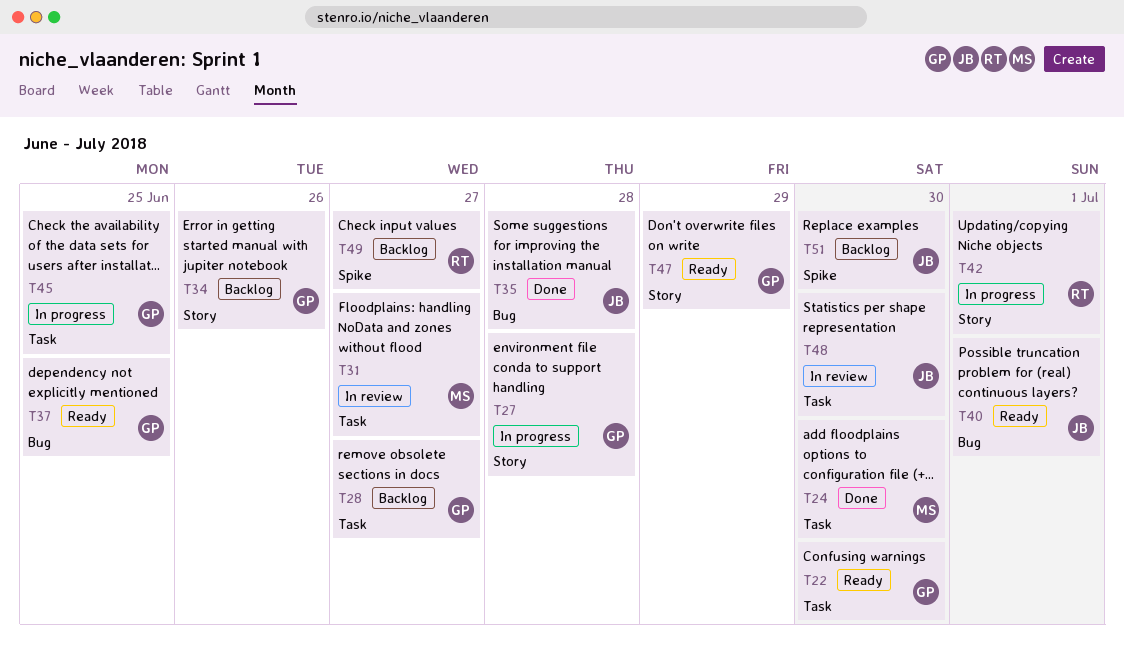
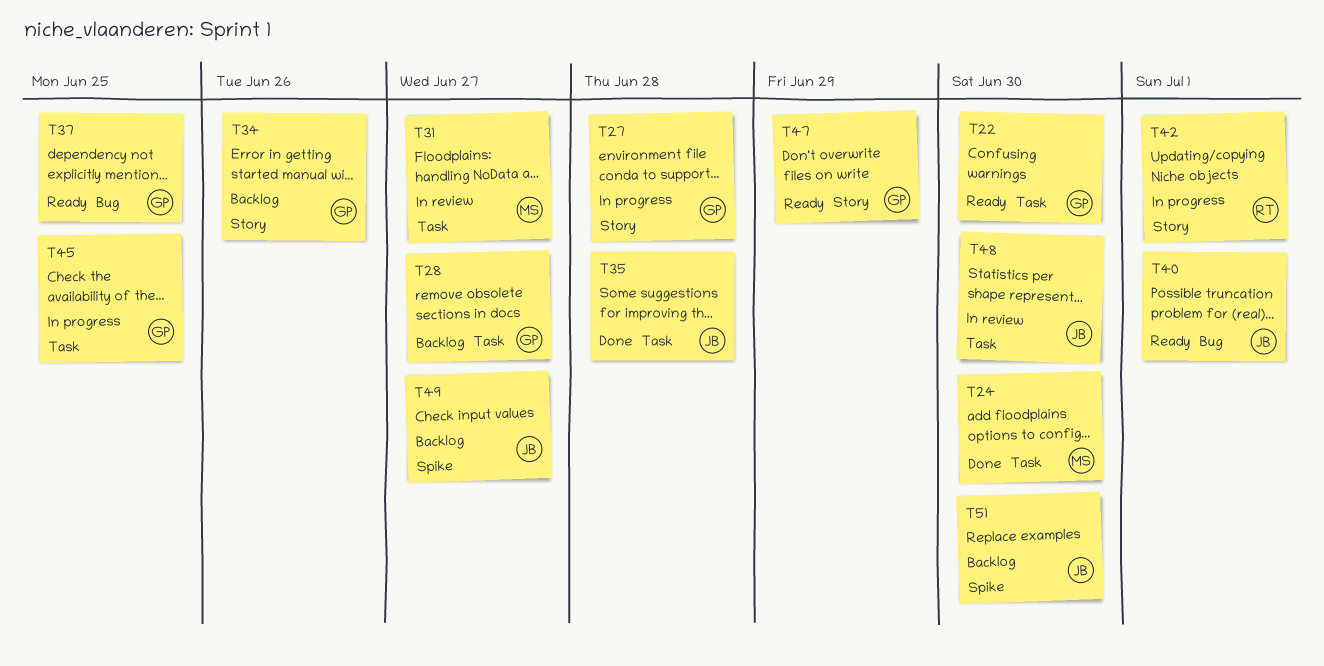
T35, label: Bug -> Task
T49, owner: RT -> JB

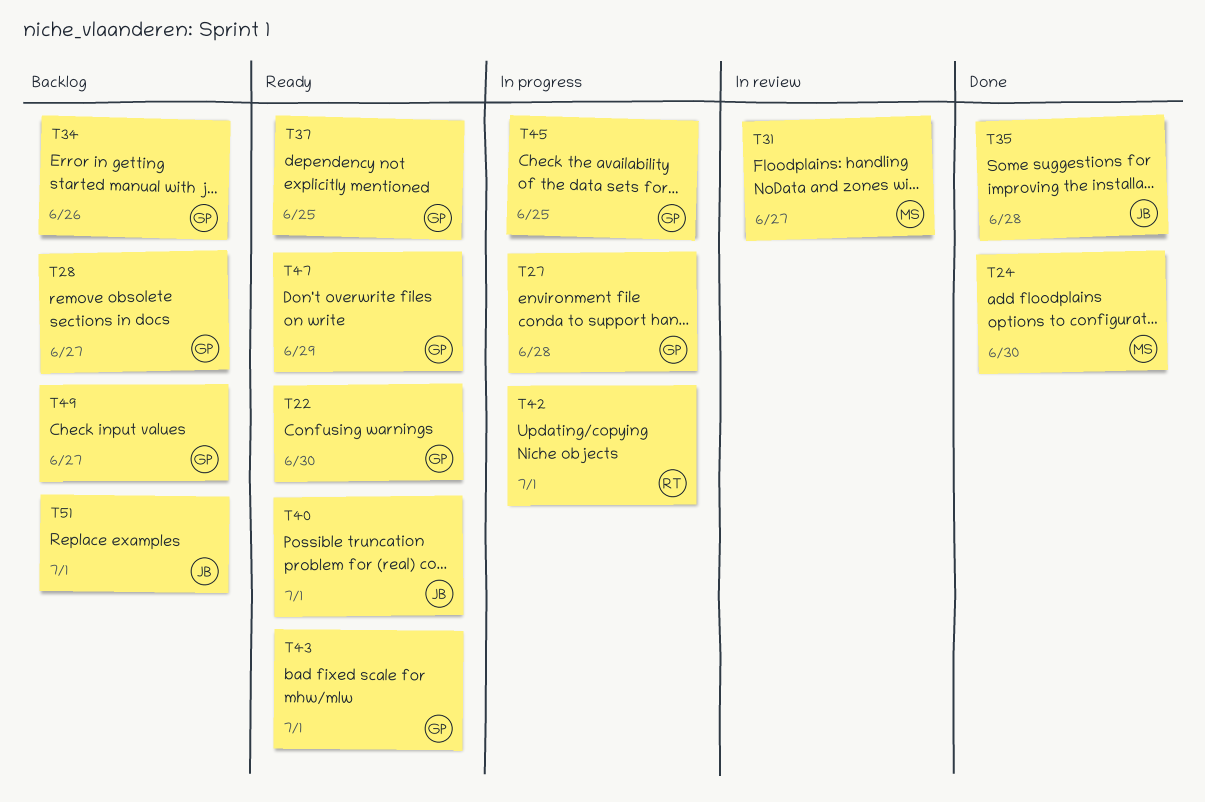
T43: none -> present
T48: present -> none
T49, owner: JB -> GP
T51, due: Jun 30 -> Jul 1

